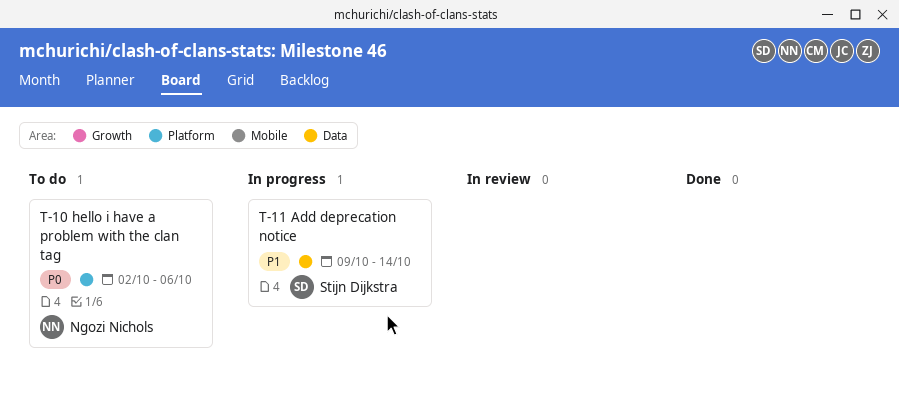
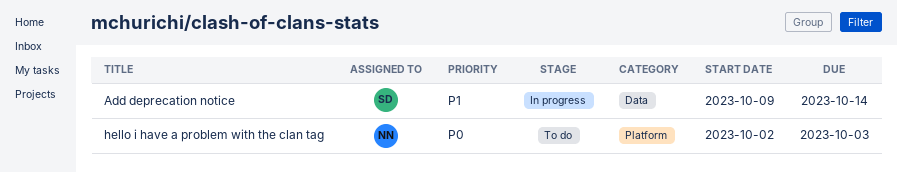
hello i have a problem with the clan tag, due: Oct 6 -> Oct 3

